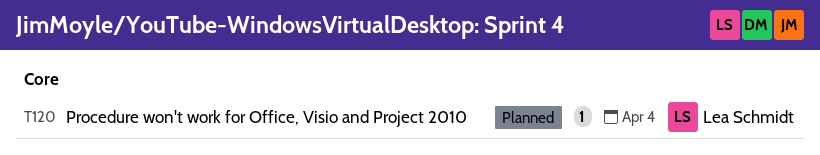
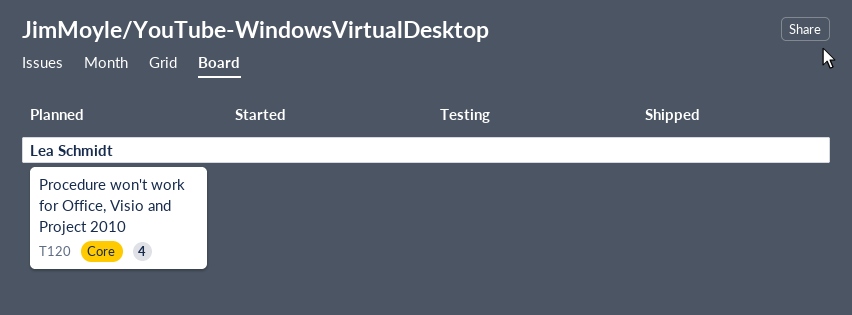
T120, estimate: 1 -> 4

